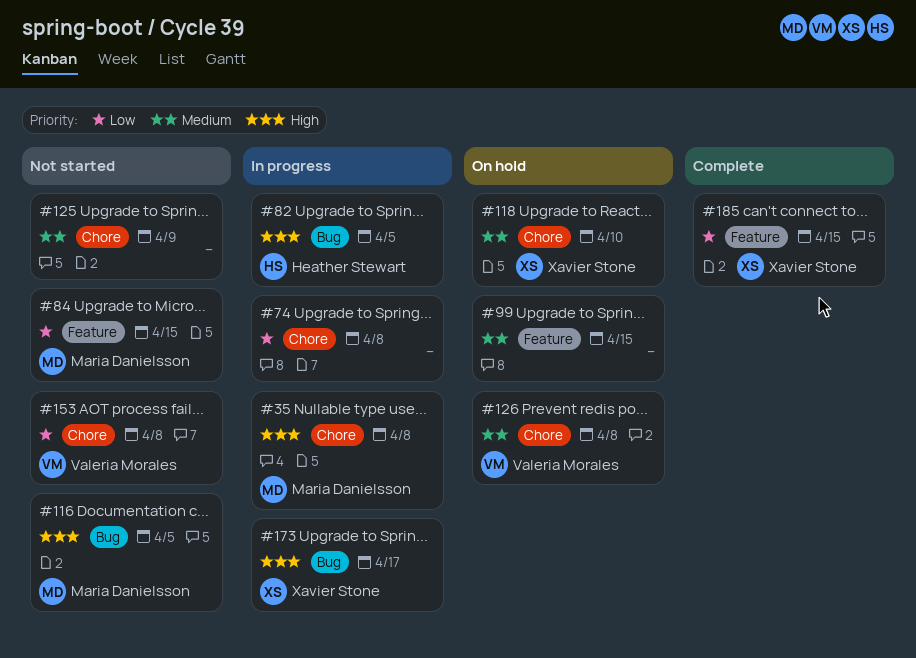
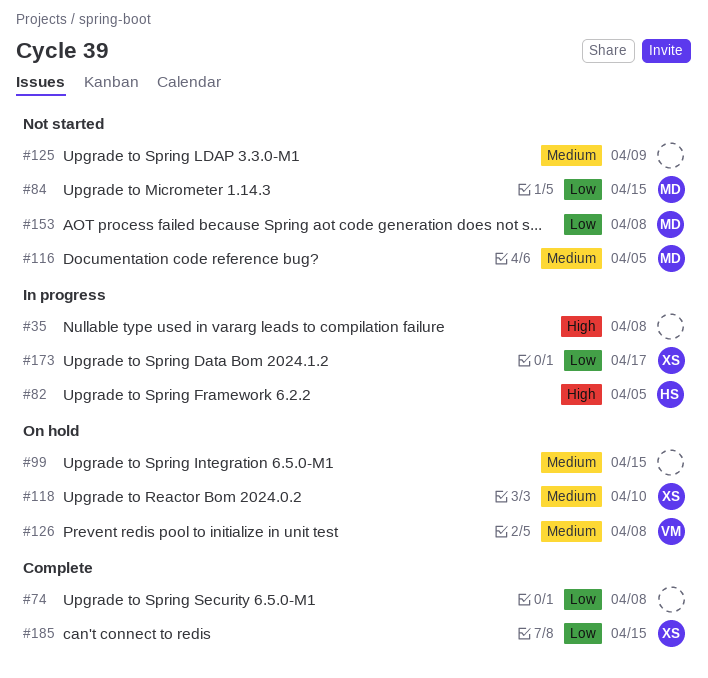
#35, owner: Maria Danielsson -> none
#74, status: In progress -> Complete
#116, priority: High -> Medium
#153, owner: Valeria Morales -> Maria Danielsson
#173, priority: High -> Low

